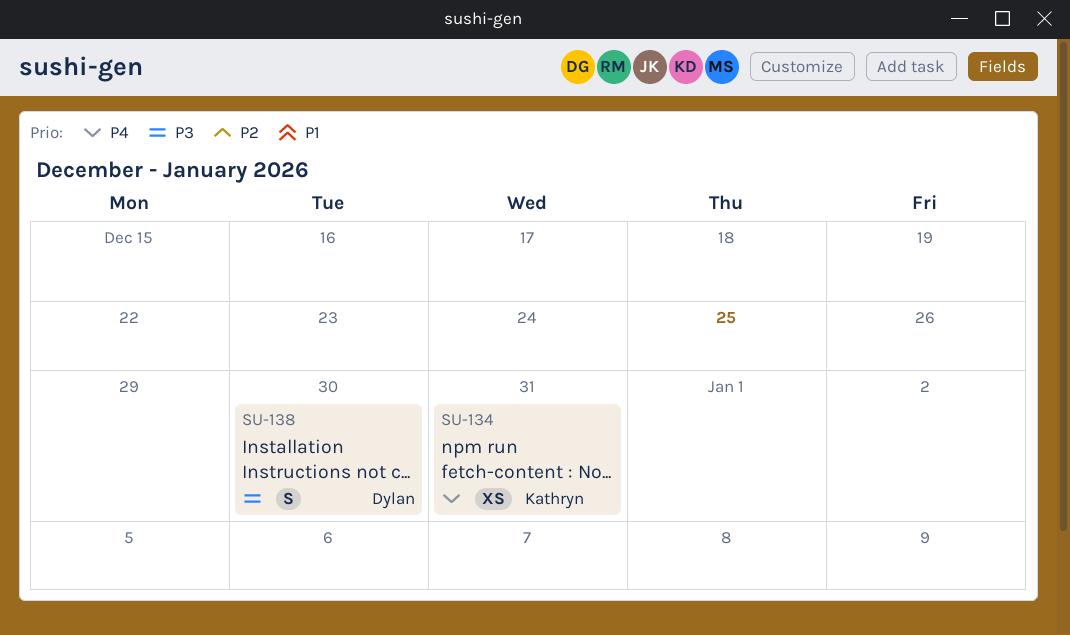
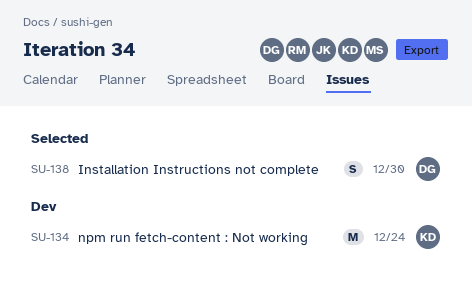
SU-134, estimate: XS -> M
SU-134, due: Dec 31 -> Dec 24

